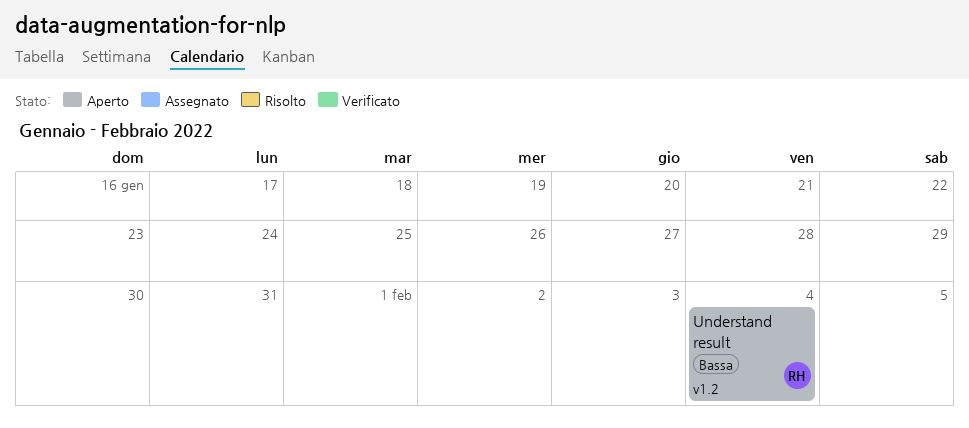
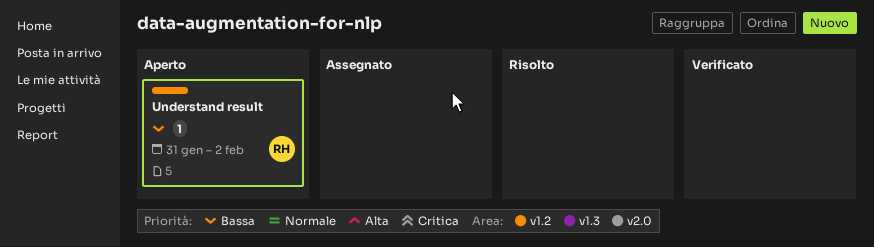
Understand result, due: Feb 4 -> Feb 2

